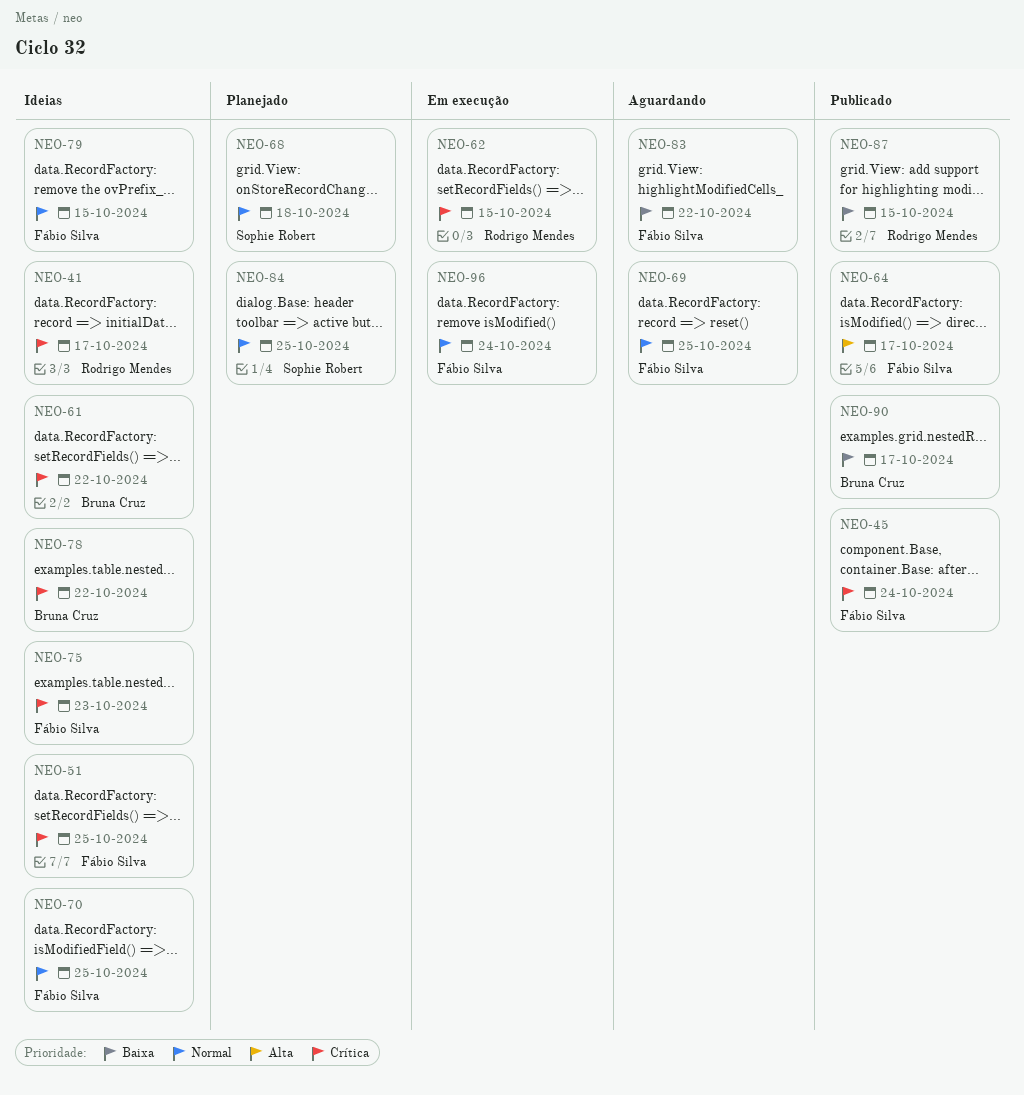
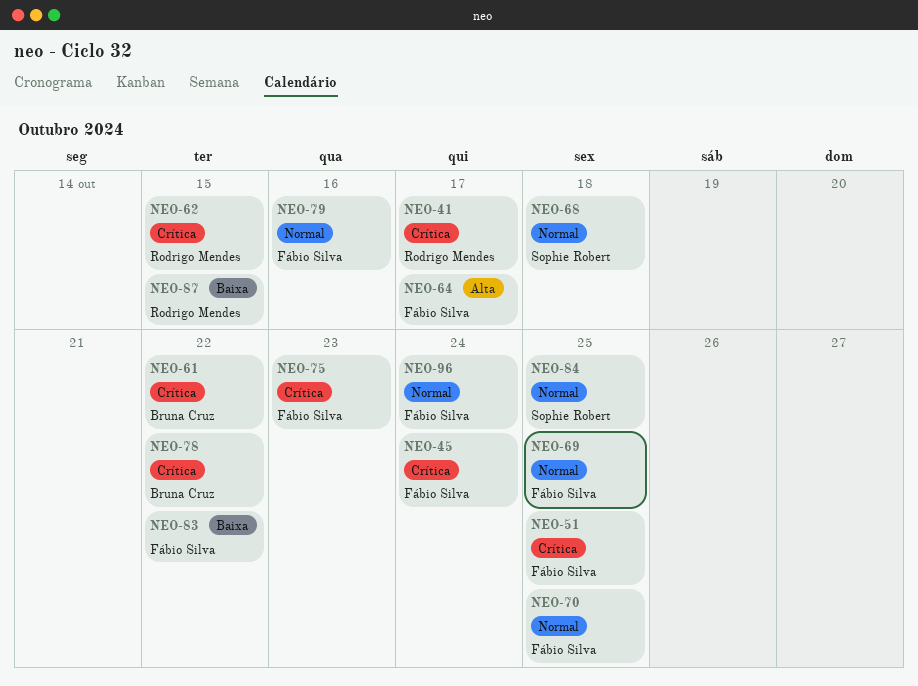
NEO-79, due: Oct 15 -> Oct 16
NEO-90: present -> none

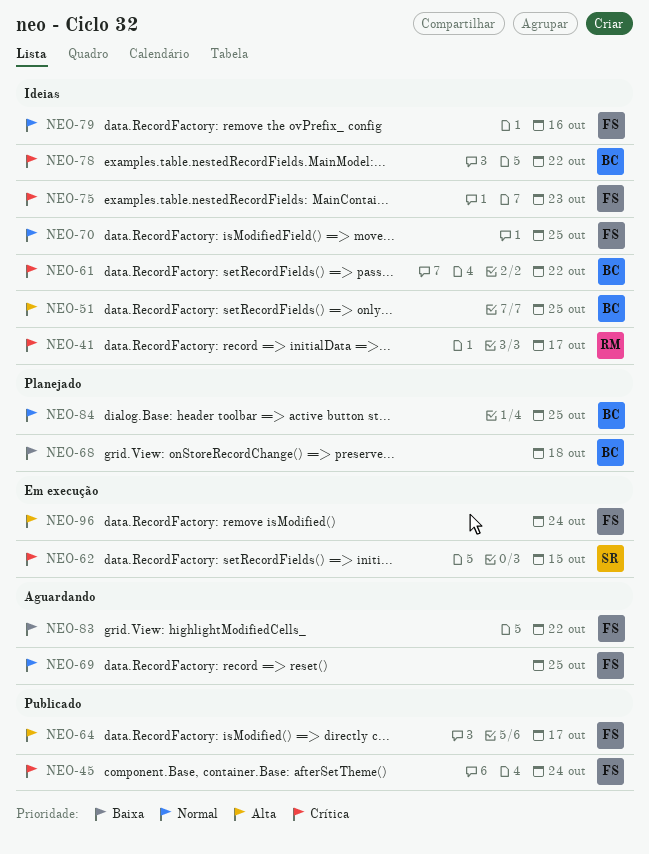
NEO-51, owner: Fábio Silva -> Bruna Cruz
NEO-51, priority: Crítica -> Alta
NEO-62, owner: Rodrigo Mendes -> Sophie Robert
NEO-68, owner: Sophie Robert -> Bruna Cruz
NEO-68, priority: Normal -> Baixa
NEO-84, owner: Sophie Robert -> Bruna Cruz
NEO-87: present -> none
NEO-96, priority: Normal -> Alta

